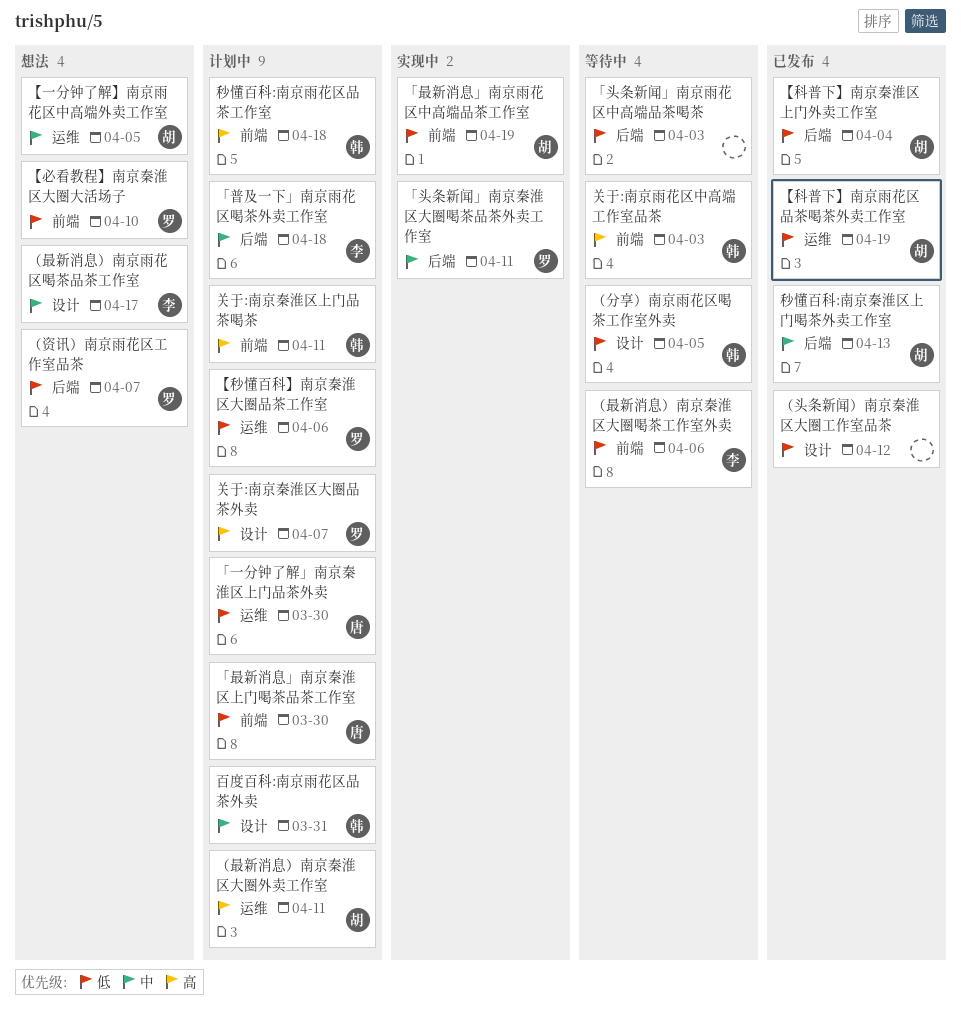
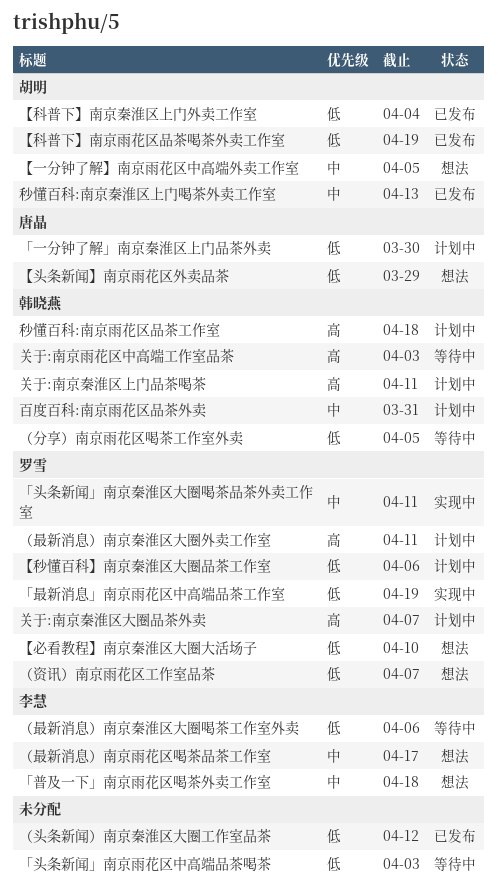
「普及一下」南京雨花区喝茶外卖工作室, status: 计划中 -> 想法
「最新消息」南京秦淮区上门喝茶品茶工作室: present -> none
「最新消息」南京雨花区中高端品茶工作室, owner: 胡明 -> 罗雪
【头条新闻】南京雨花区外卖品茶: none -> present
（最新消息）南京秦淮区大圈外卖工作室, owner: 胡明 -> 罗雪

